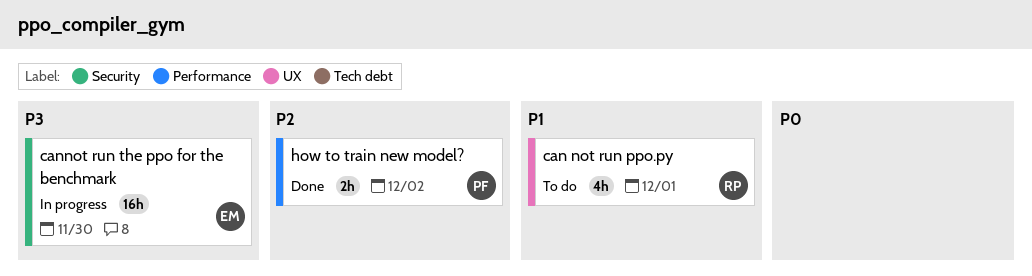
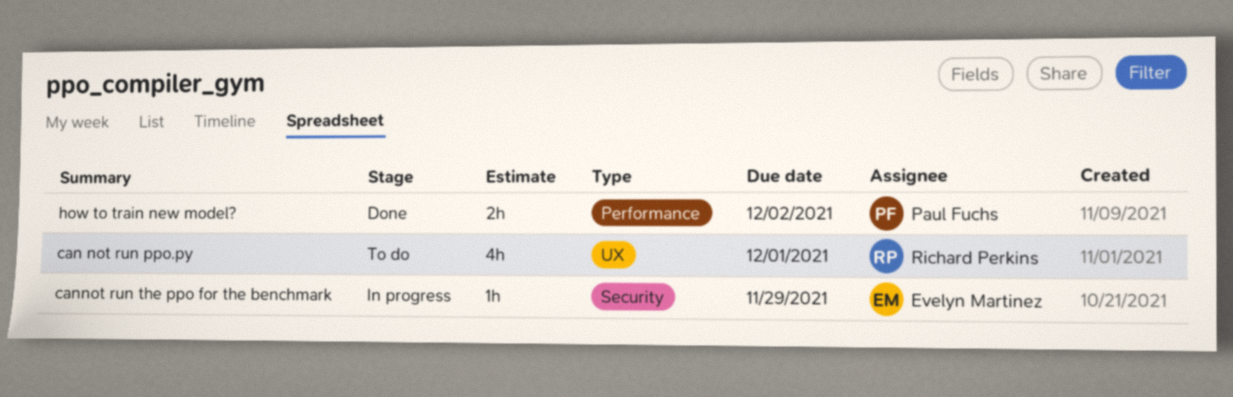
cannot run the ppo for the benchmark, estimate: 16h -> 1h
cannot run the ppo for the benchmark, due: Nov 30 -> Nov 29

